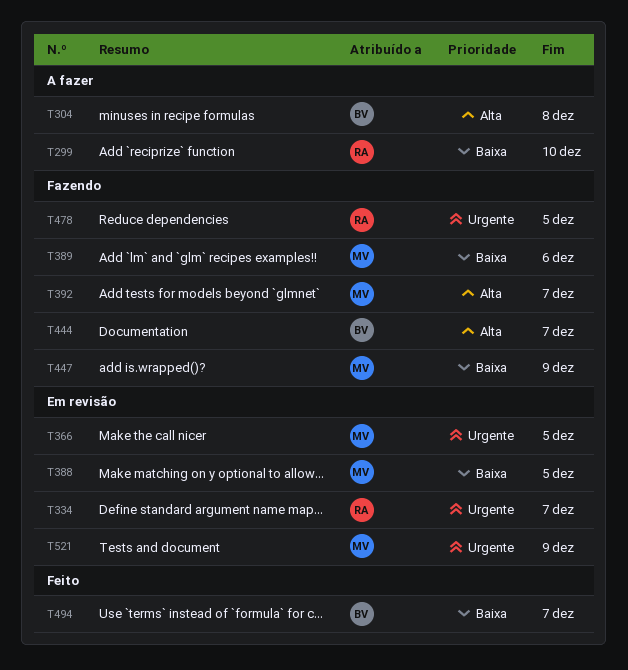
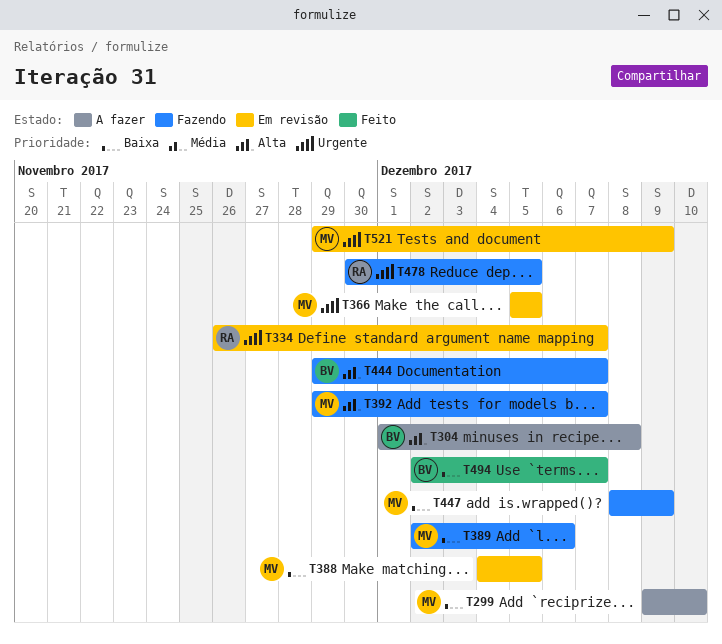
T299, owner: RA -> MV

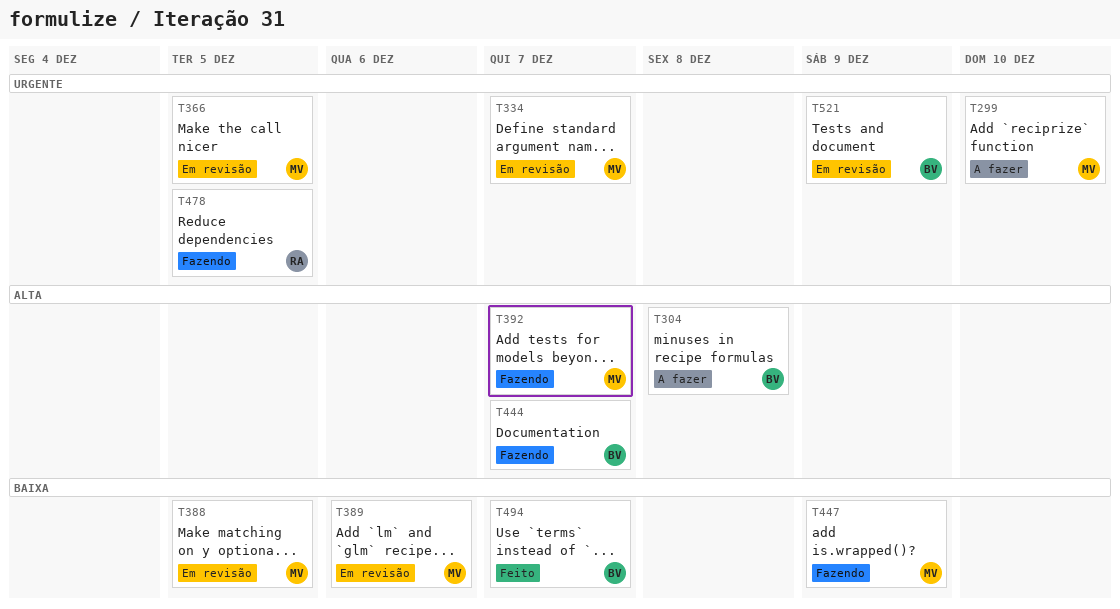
T299, priority: Baixa -> Urgente
T334, owner: RA -> MV
T389, status: Fazendo -> Em revisão
T521, owner: MV -> BV

